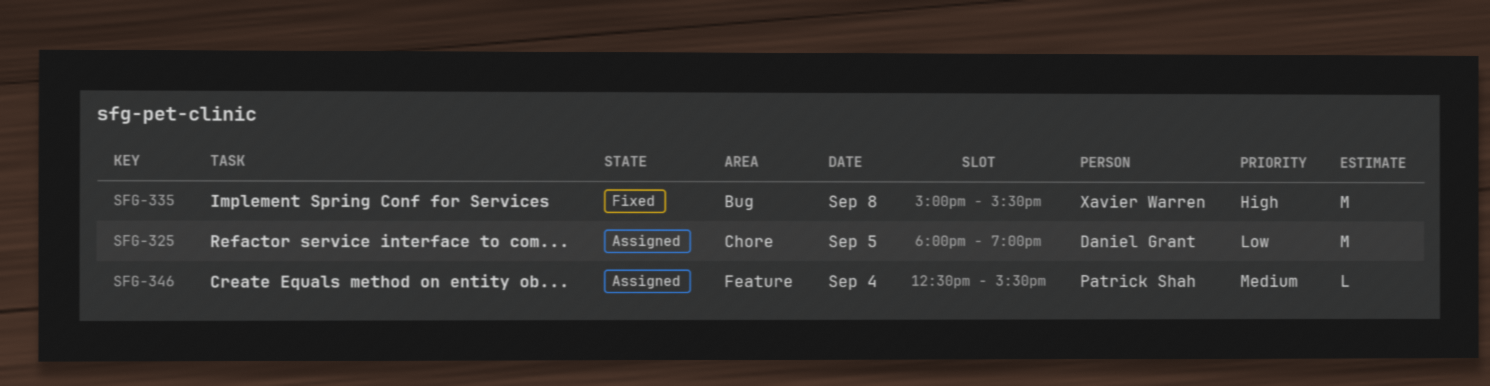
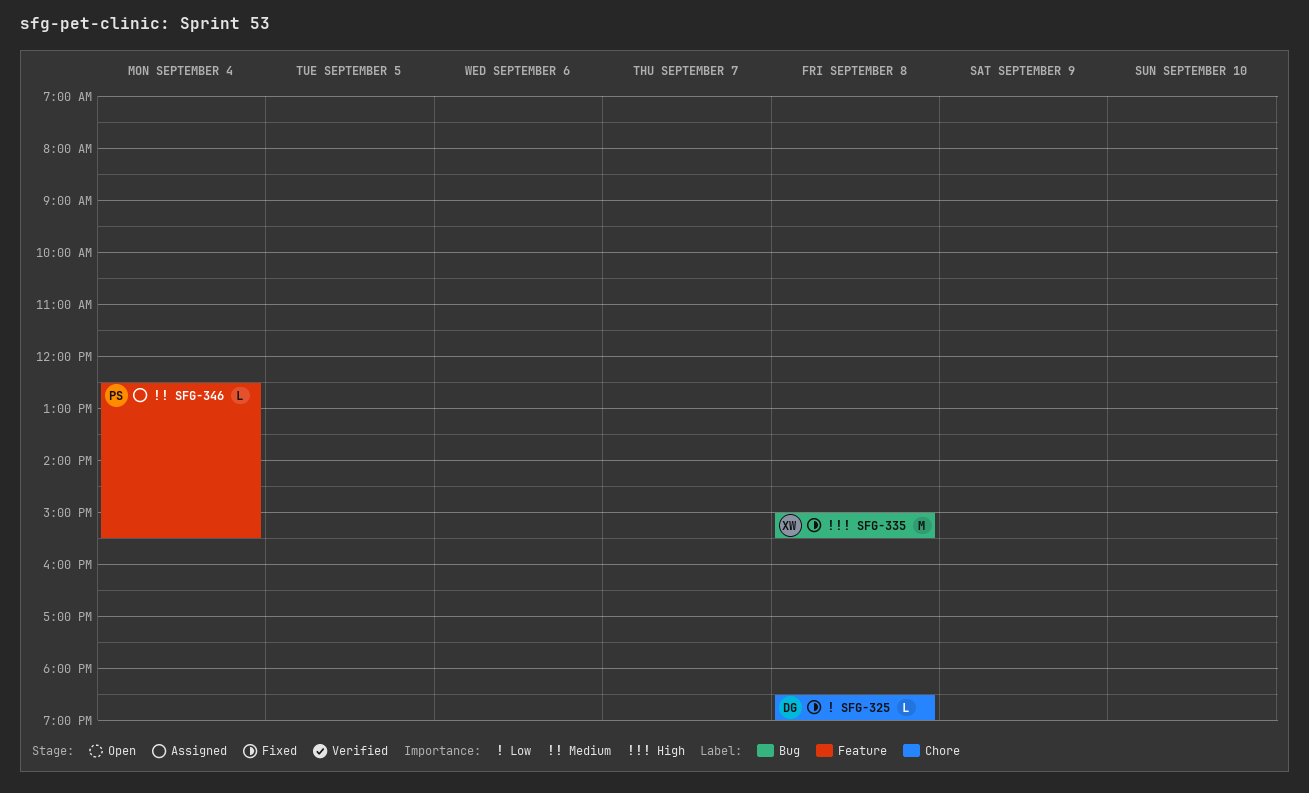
SFG-325, status: Assigned -> Fixed
SFG-325, estimate: M -> L
SFG-325, day: Sep 5 -> Sep 8
SFG-325, begins: 18:00 -> 18:30

